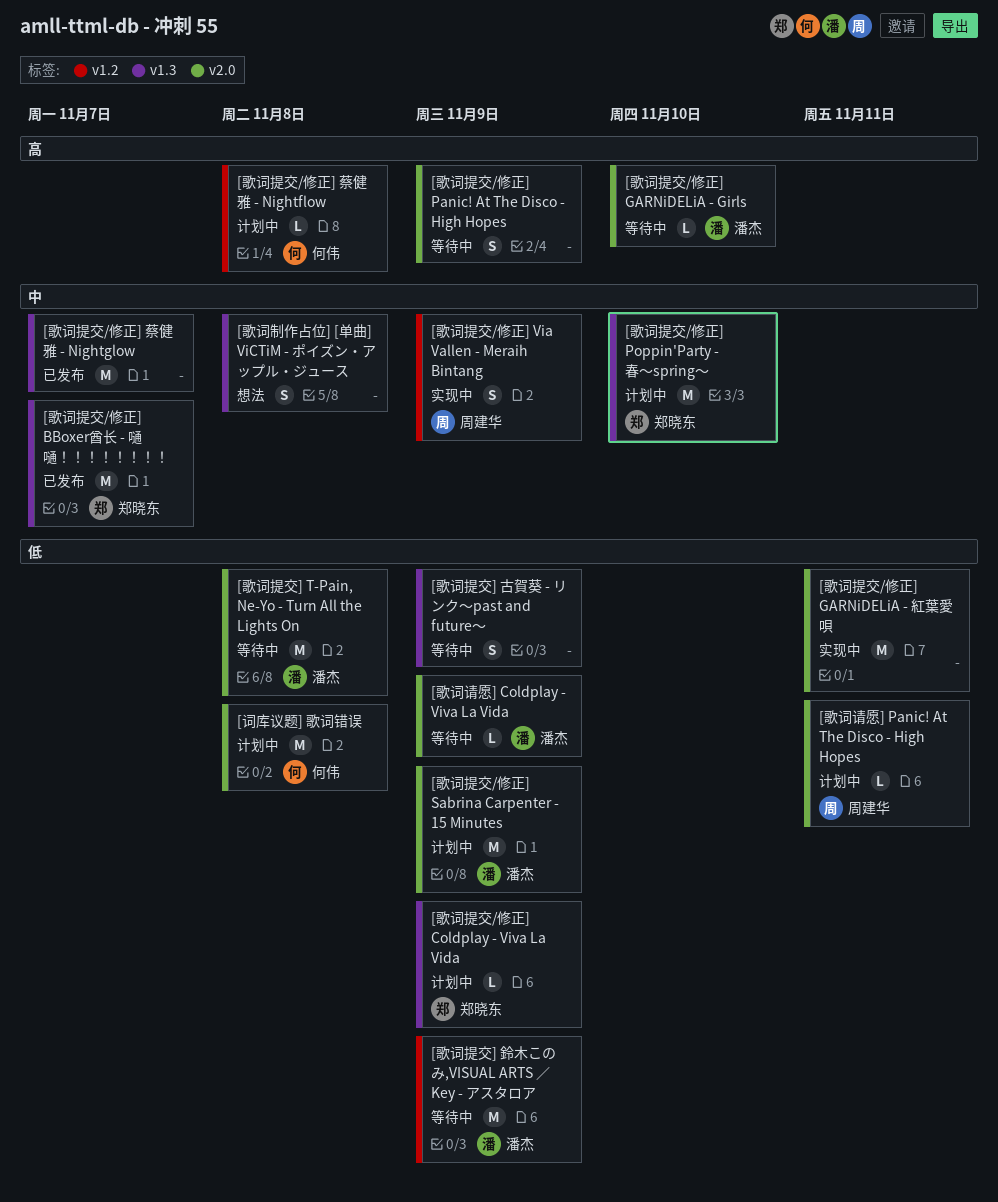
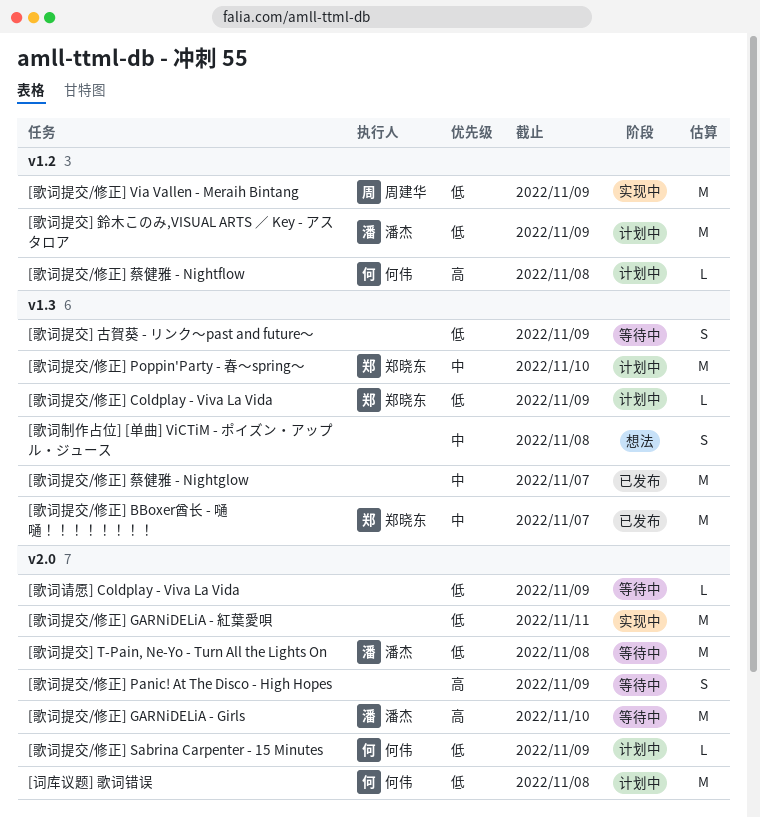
[歌词提交/修正] GARNiDELiA - Girls, estimate: L -> M
[歌词提交/修正] Sabrina Carpenter - 15 Minutes, owner: 潘杰 -> 何伟
[歌词提交/修正] Sabrina Carpenter - 15 Minutes, estimate: M -> L
[歌词提交/修正] Via Vallen - Meraih Bintang, priority: 中 -> 低
[歌词提交/修正] Via Vallen - Meraih Bintang, estimate: S -> M
[歌词提交] 鈴木このみ,VISUAL ARTS ／ Key - アスタロア, status: 等待中 -> 计划中
[歌词请愿] Coldplay - Viva La Vida, owner: 潘杰 -> none
[歌词请愿] Panic! At The Disco - High Hopes: present -> none

